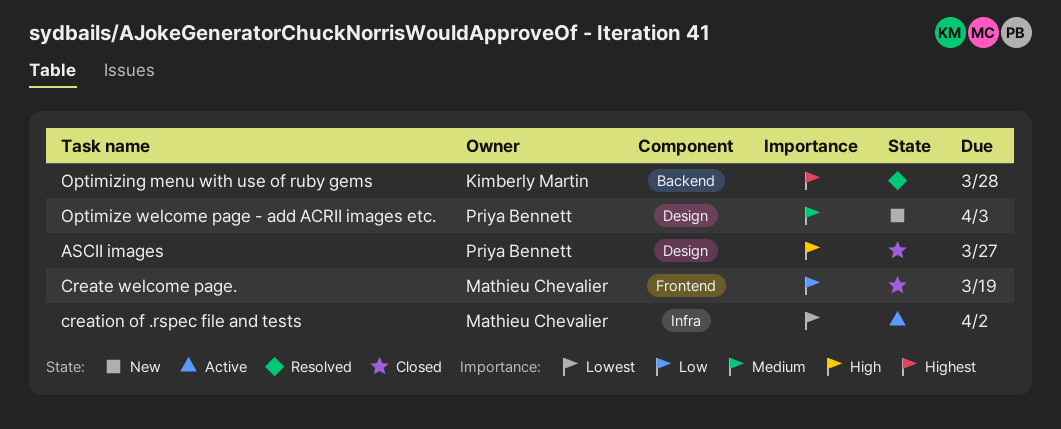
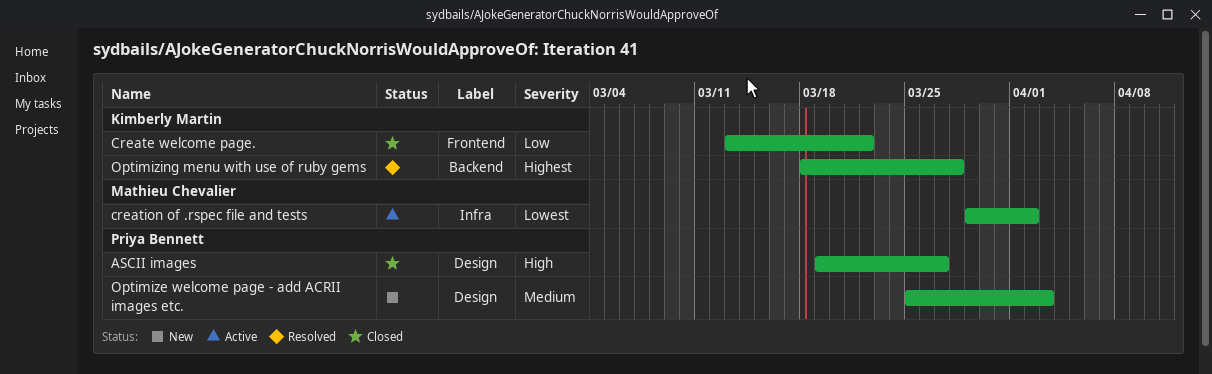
Create welcome page., owner: Mathieu Chevalier -> Kimberly Martin
Create welcome page., due: Mar 19 -> Mar 22

